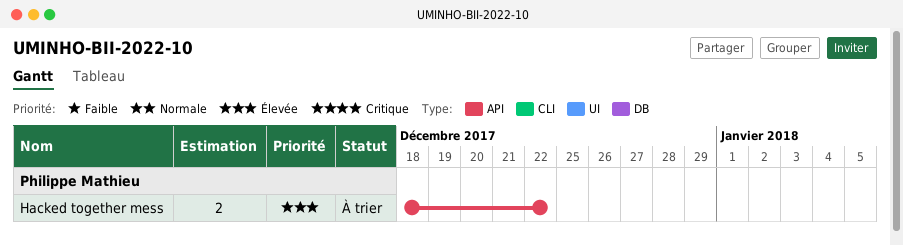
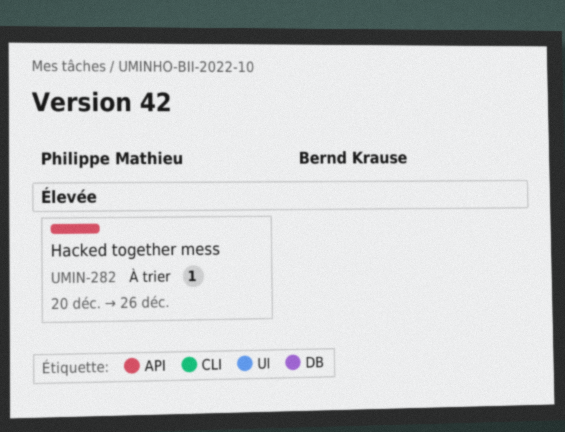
Hacked together mess, estimate: 2 -> 1
Hacked together mess, start: Dec 18 -> Dec 20
Hacked together mess, due: Dec 22 -> Dec 26

